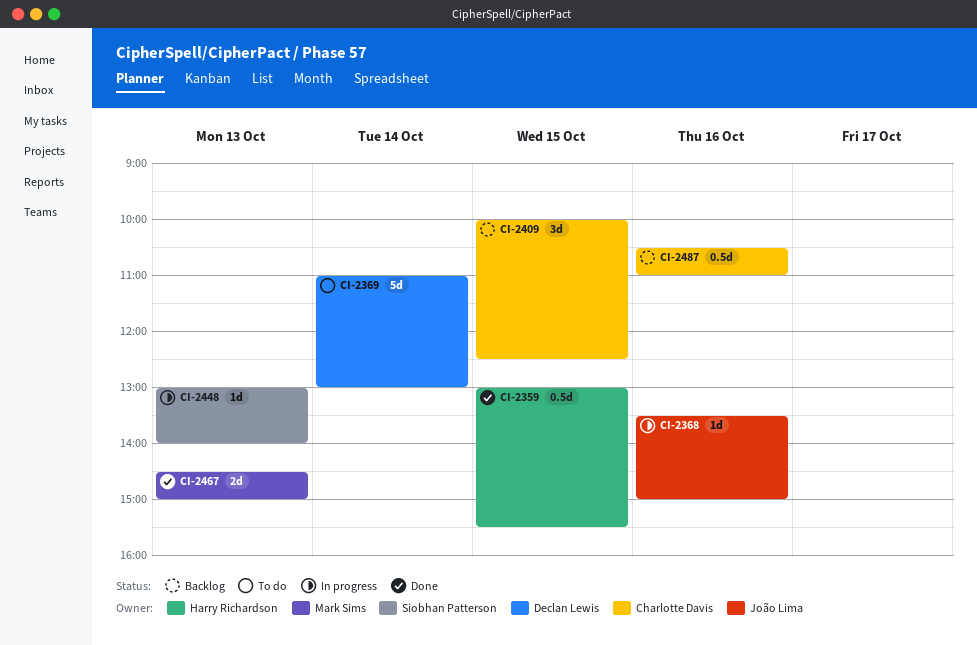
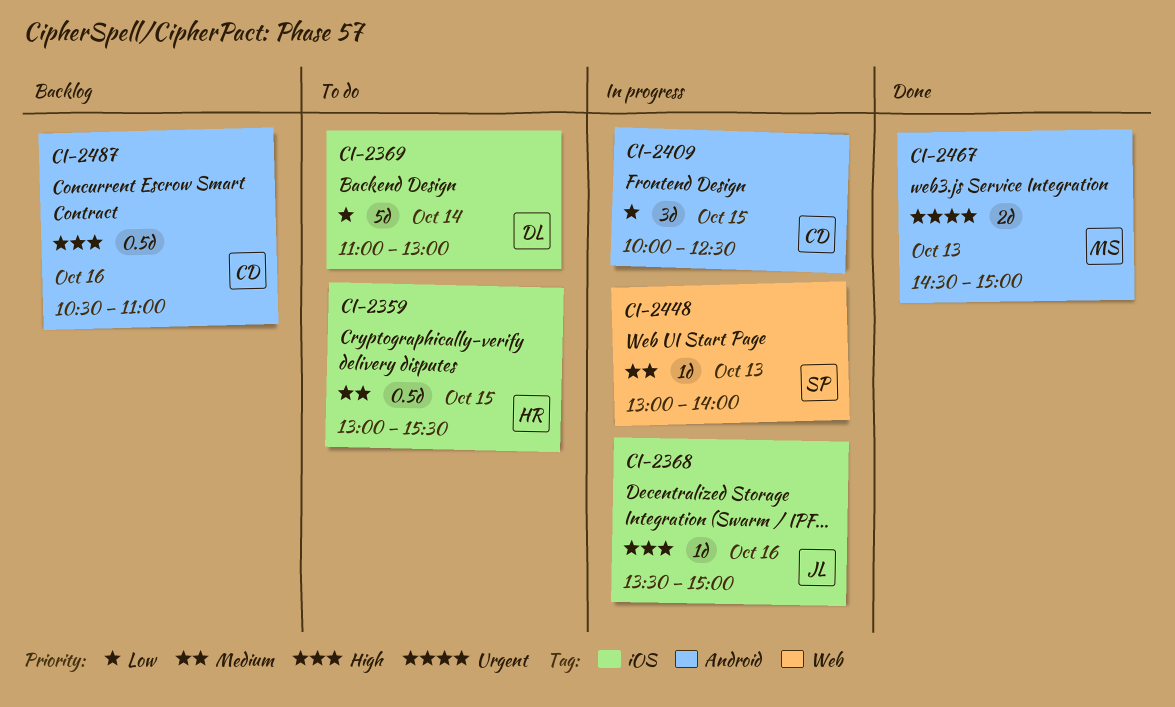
CI-2359, status: Done -> To do
CI-2409, status: Backlog -> In progress

